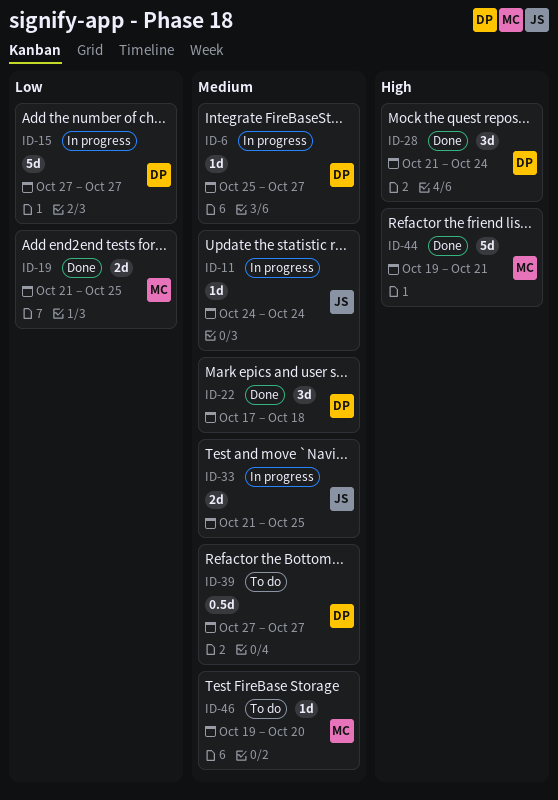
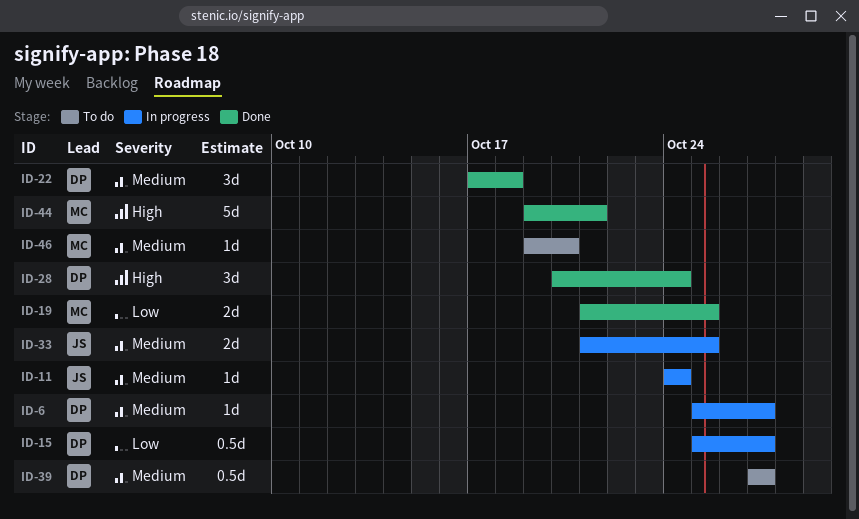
ID-15, estimate: 5d -> 0.5d
ID-15, start: Oct 27 -> Oct 25
ID-28, start: Oct 21 -> Oct 20

